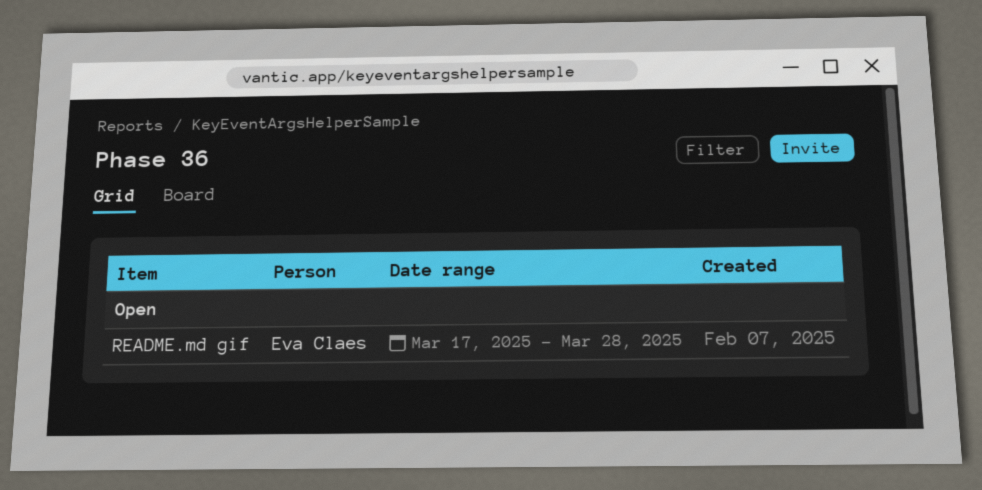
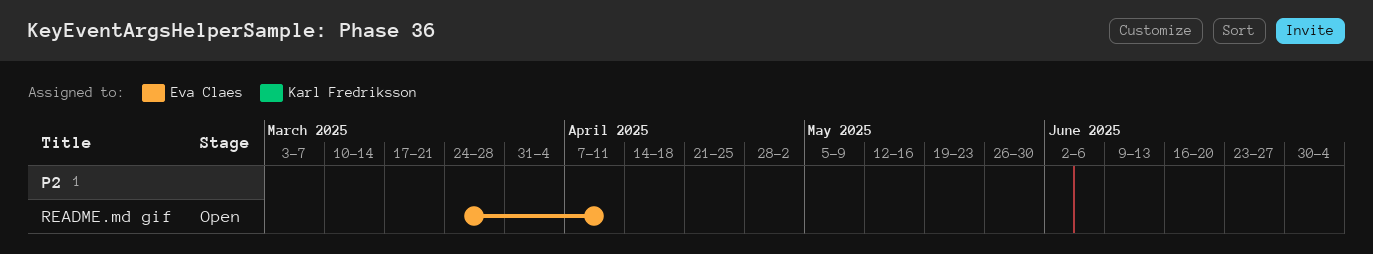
README.md gif, start: Mar 17 -> Mar 24
README.md gif, due: Mar 28 -> Apr 11

